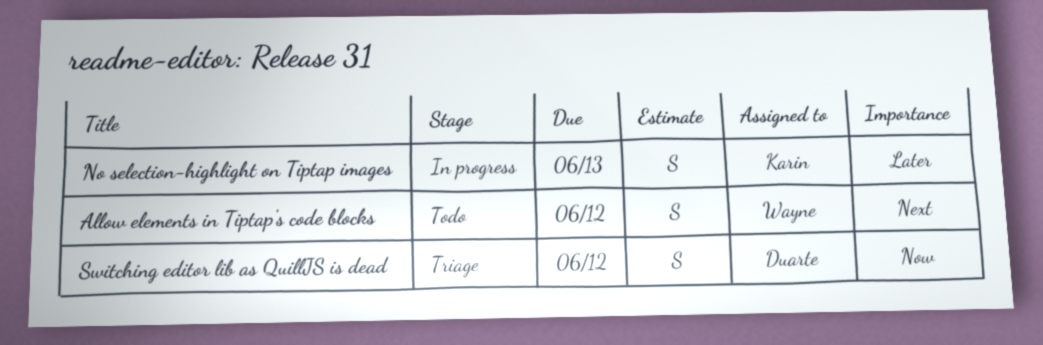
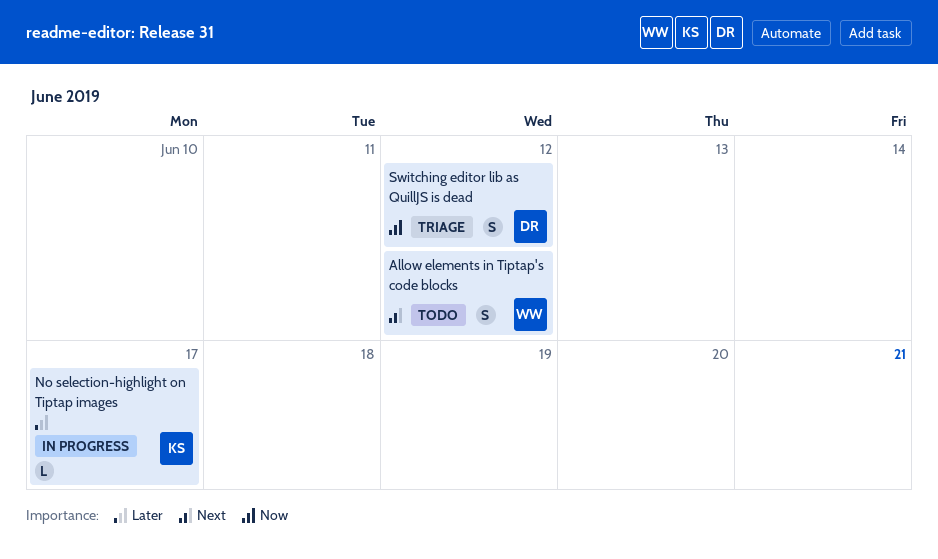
No selection-highlight on Tiptap images, estimate: S -> L
No selection-highlight on Tiptap images, due: Jun 13 -> Jun 17

